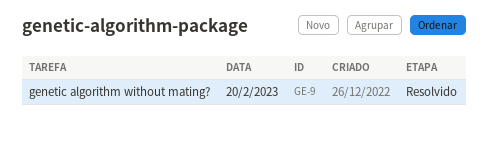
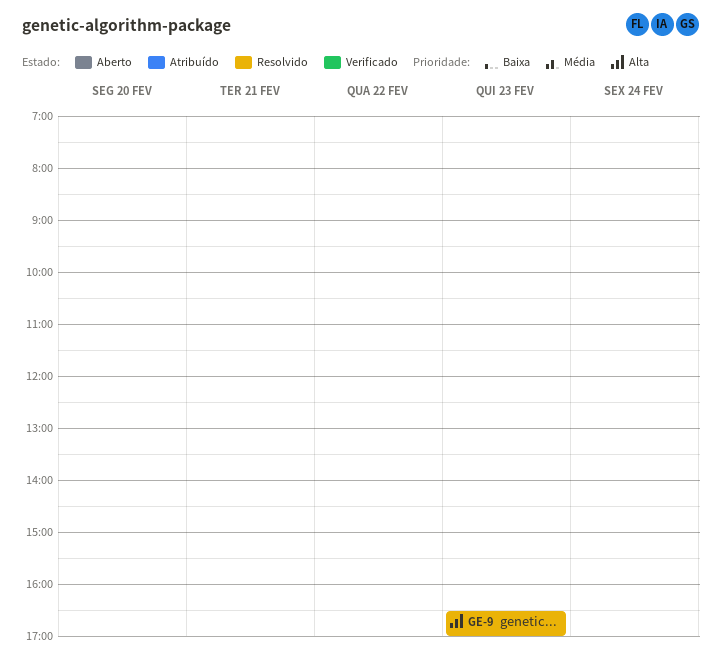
GE-9, day: Feb 20 -> Feb 23

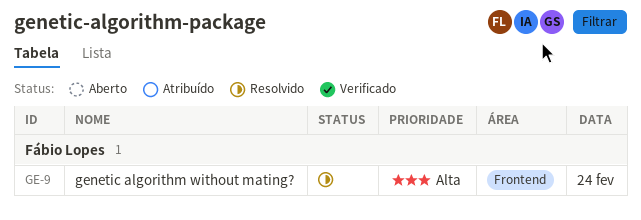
GE-9, day: Feb 23 -> Feb 24

